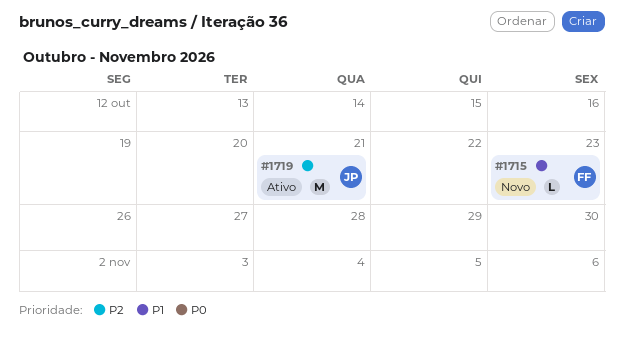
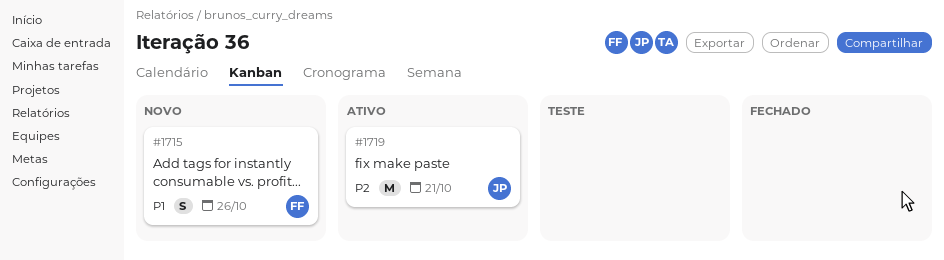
#1715, estimate: L -> S
#1715, due: Oct 23 -> Oct 26

